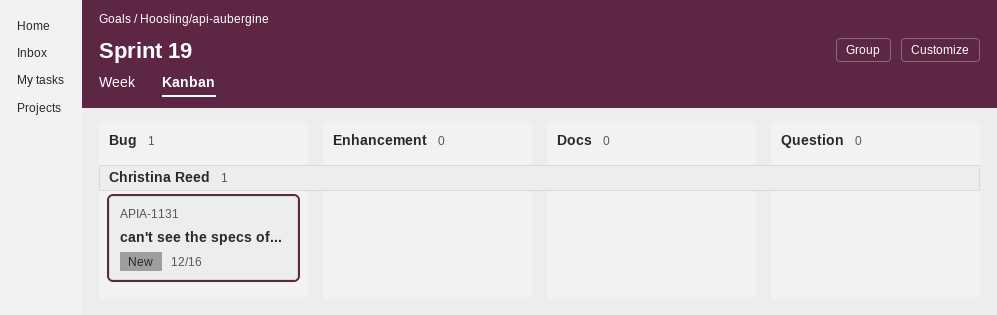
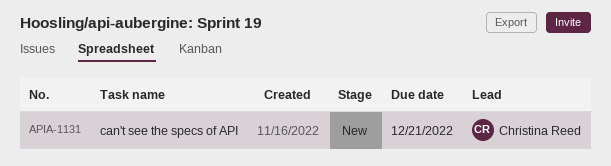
APIA-1131, due: Dec 16 -> Dec 21

